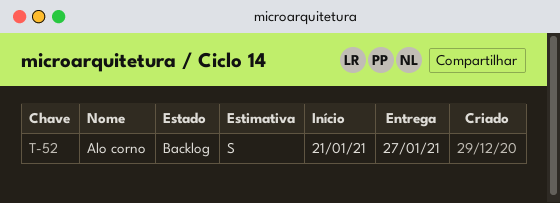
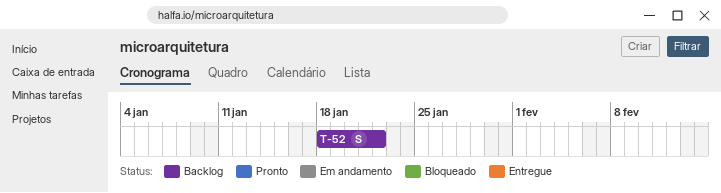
T-52, start: Jan 21 -> Jan 18
T-52, due: Jan 27 -> Jan 22

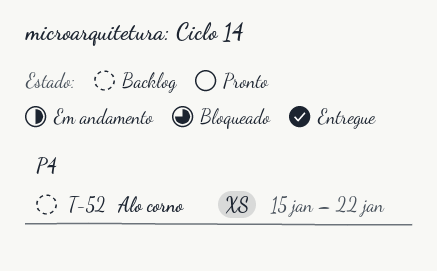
T-52, estimate: S -> XS
T-52, start: Jan 18 -> Jan 15

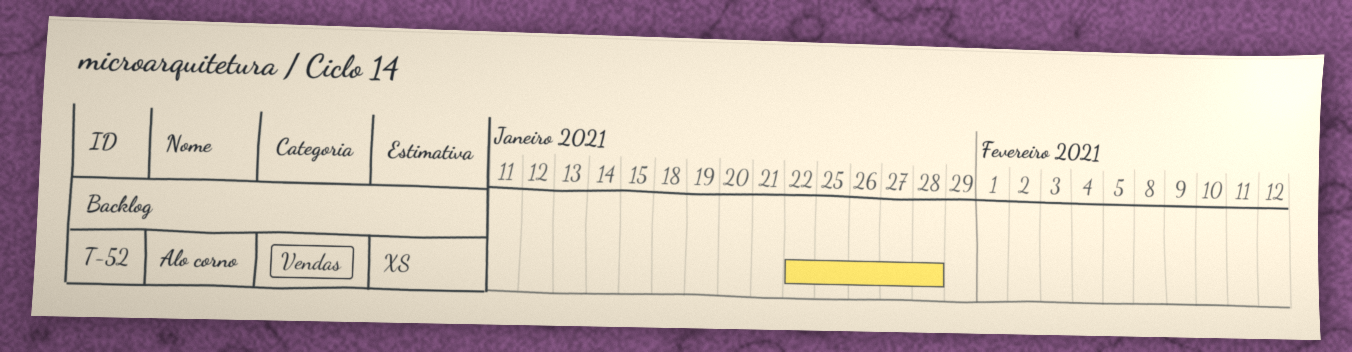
T-52, start: Jan 15 -> Jan 22
T-52, due: Jan 22 -> Jan 28

